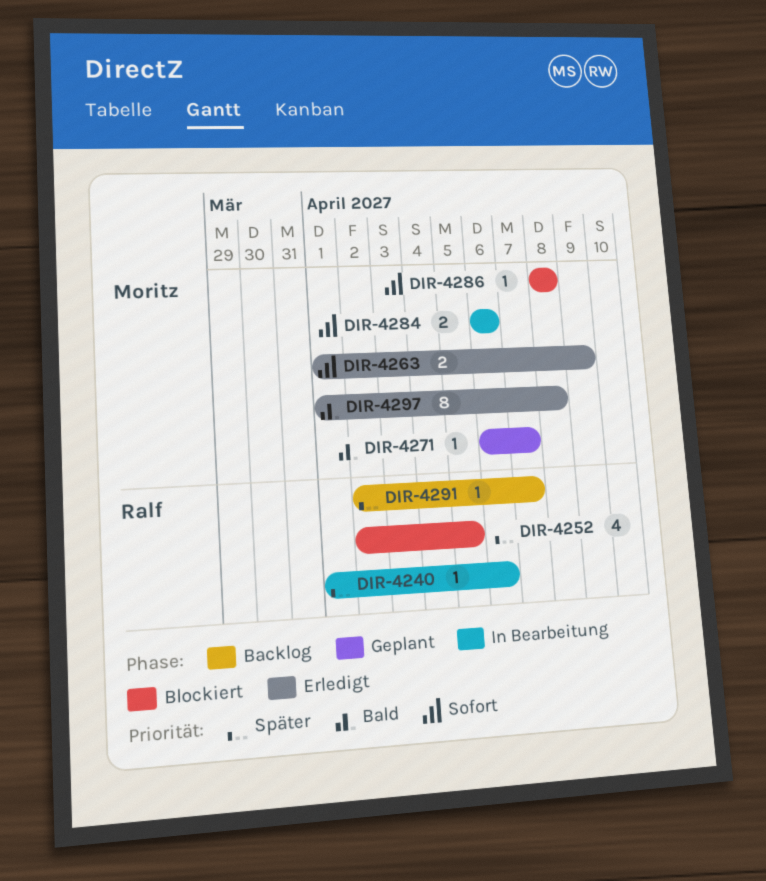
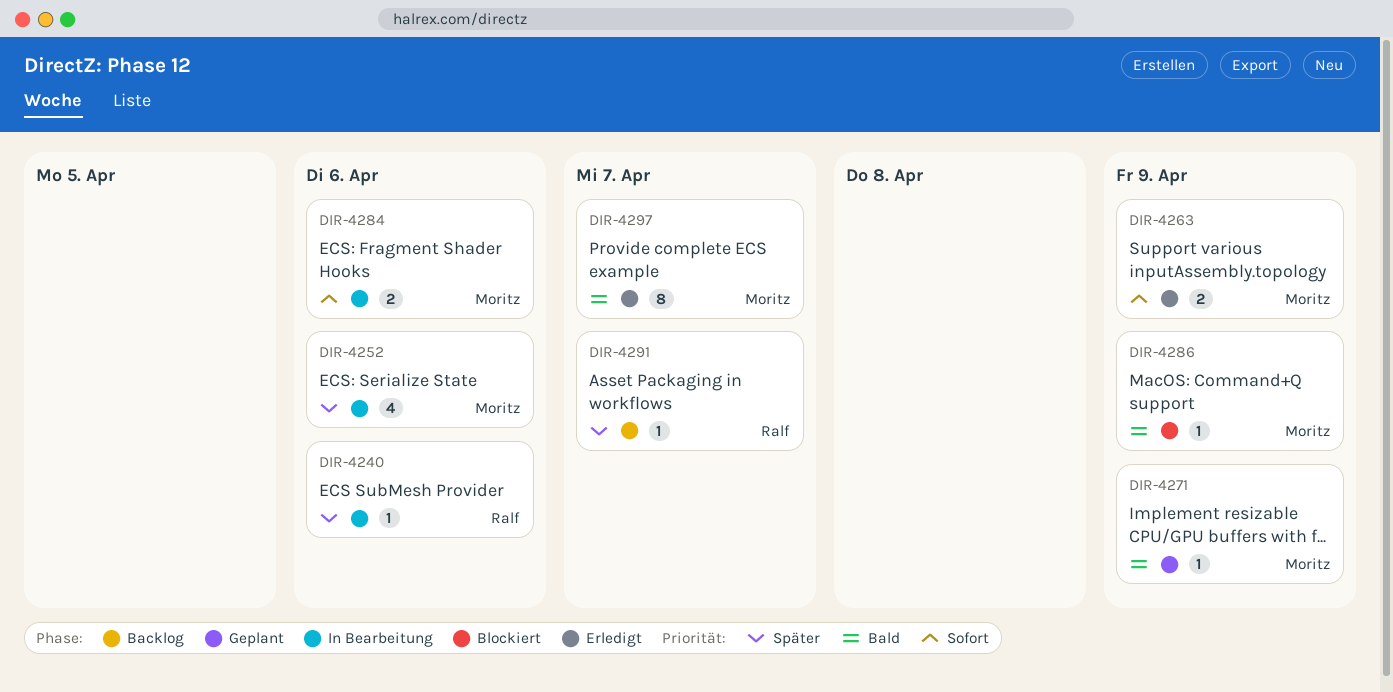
DIR-4252, status: Blockiert -> In Bearbeitung
DIR-4252, owner: Ralf -> Moritz
DIR-4252, due: Apr 5 -> Apr 6
DIR-4271, due: Apr 7 -> Apr 9
DIR-4286, priority: Sofort -> Bald
DIR-4286, due: Apr 8 -> Apr 9
DIR-4297, due: Apr 8 -> Apr 7

